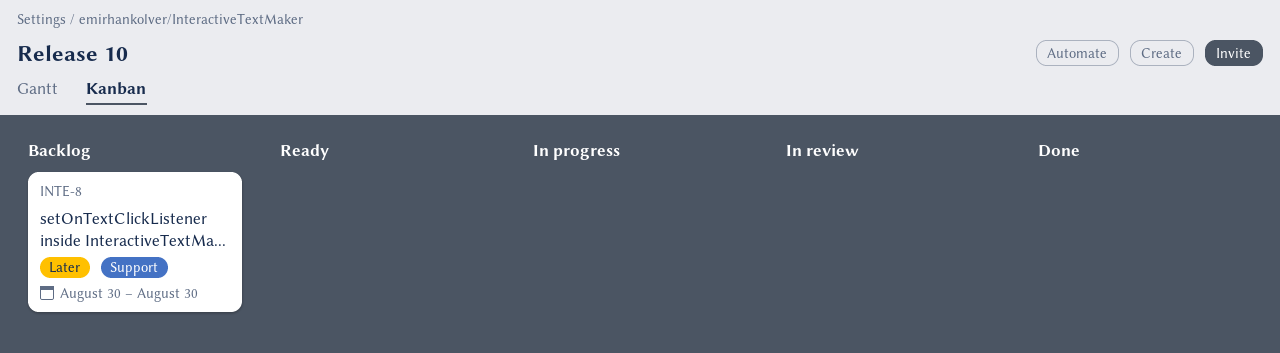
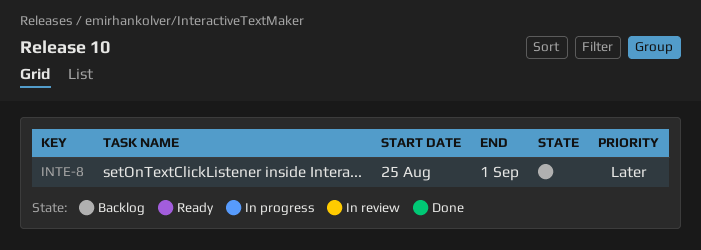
INTE-8, start: Aug 30 -> Aug 25
INTE-8, due: Aug 30 -> Sep 1

